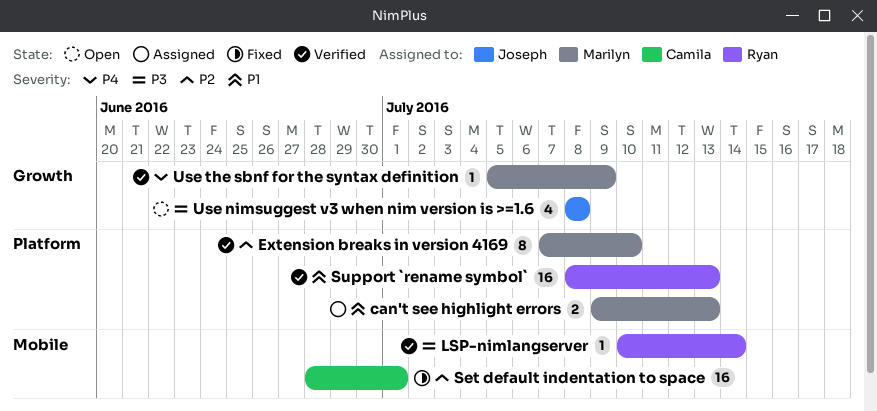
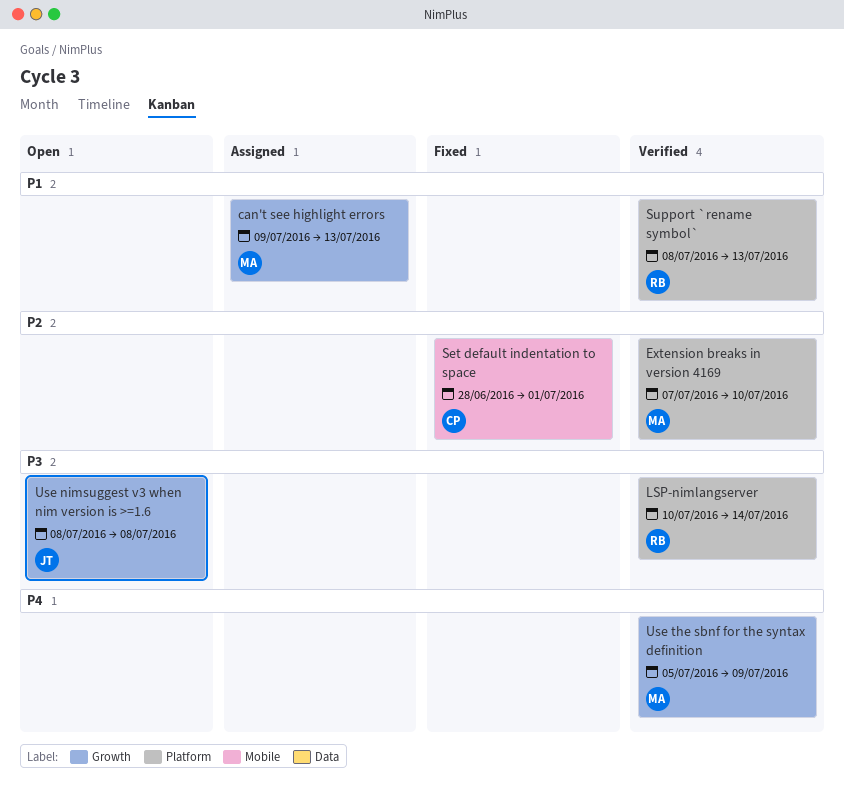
can't see highlight errors, label: Platform -> Growth
LSP-nimlangserver, label: Mobile -> Platform

